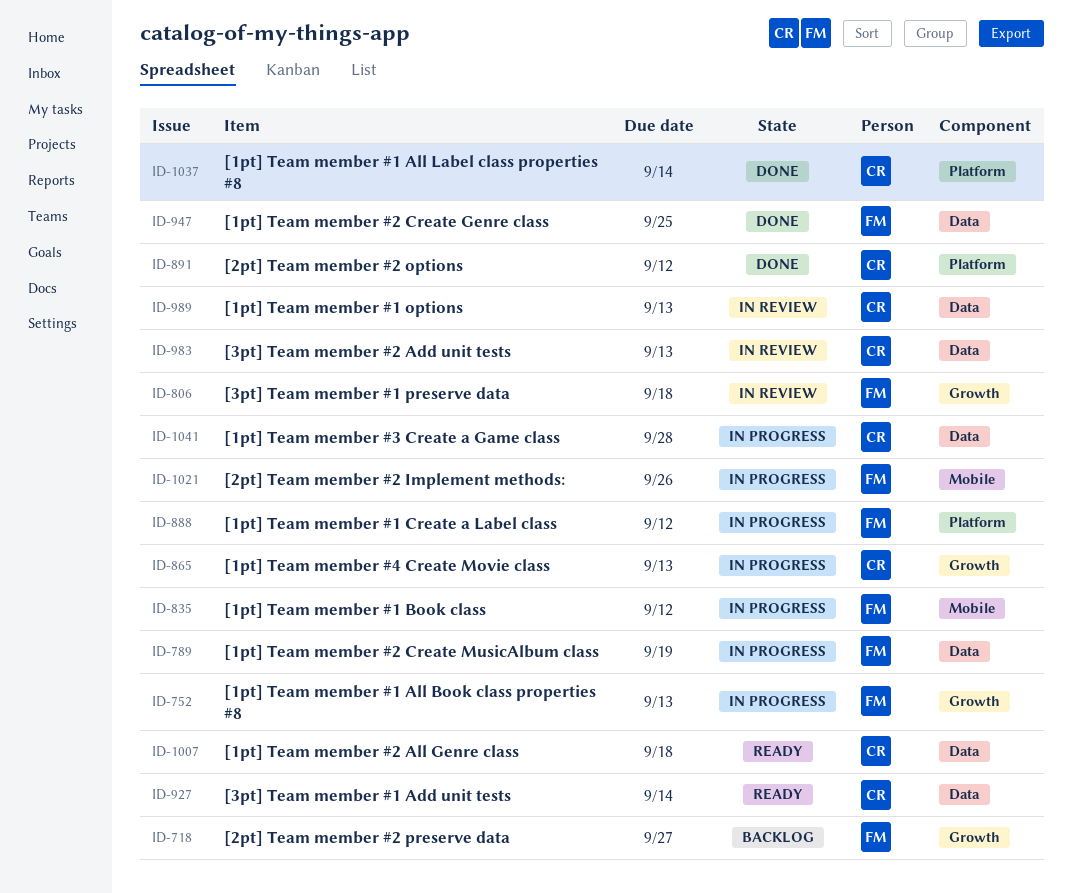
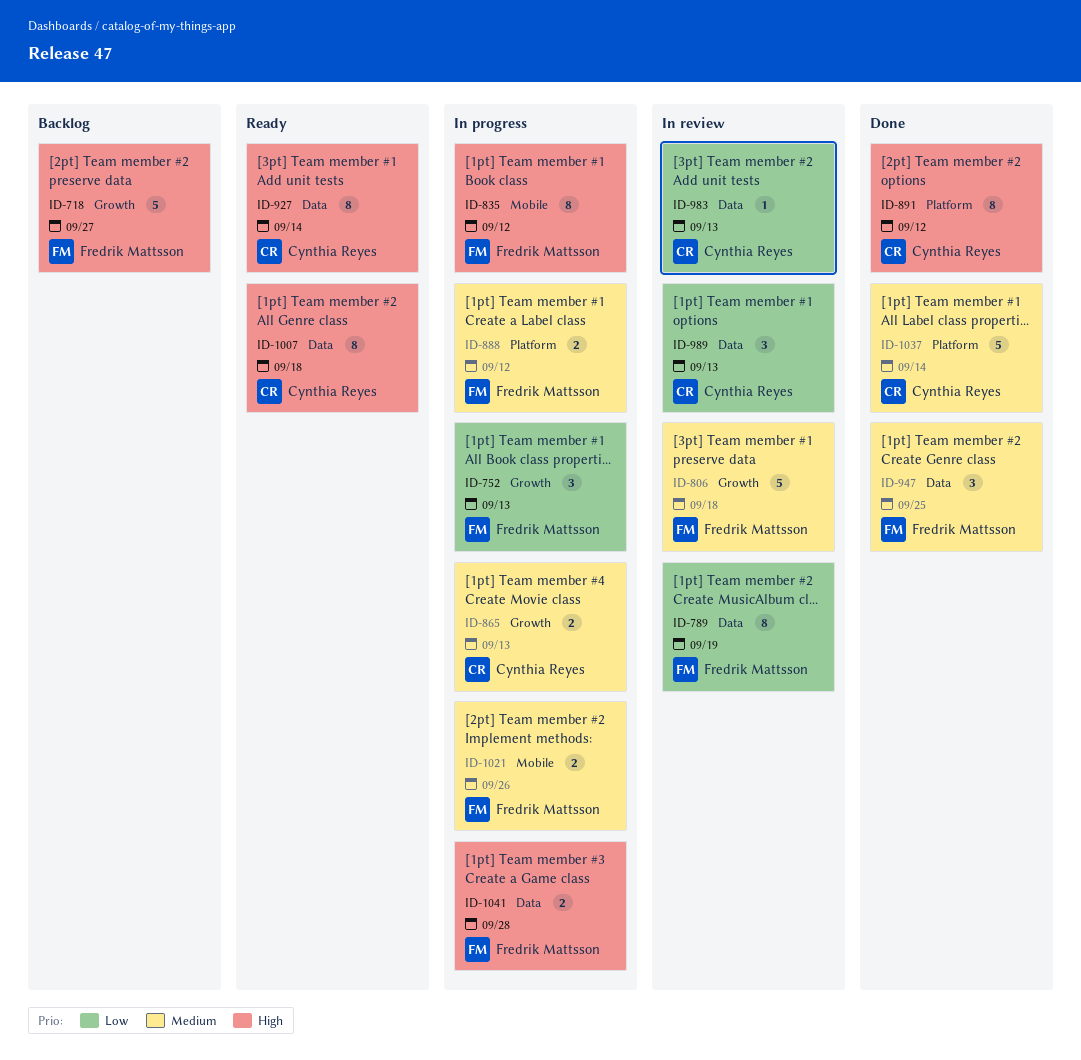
ID-789, status: In progress -> In review
ID-1041, owner: Cynthia Reyes -> Fredrik Mattsson

